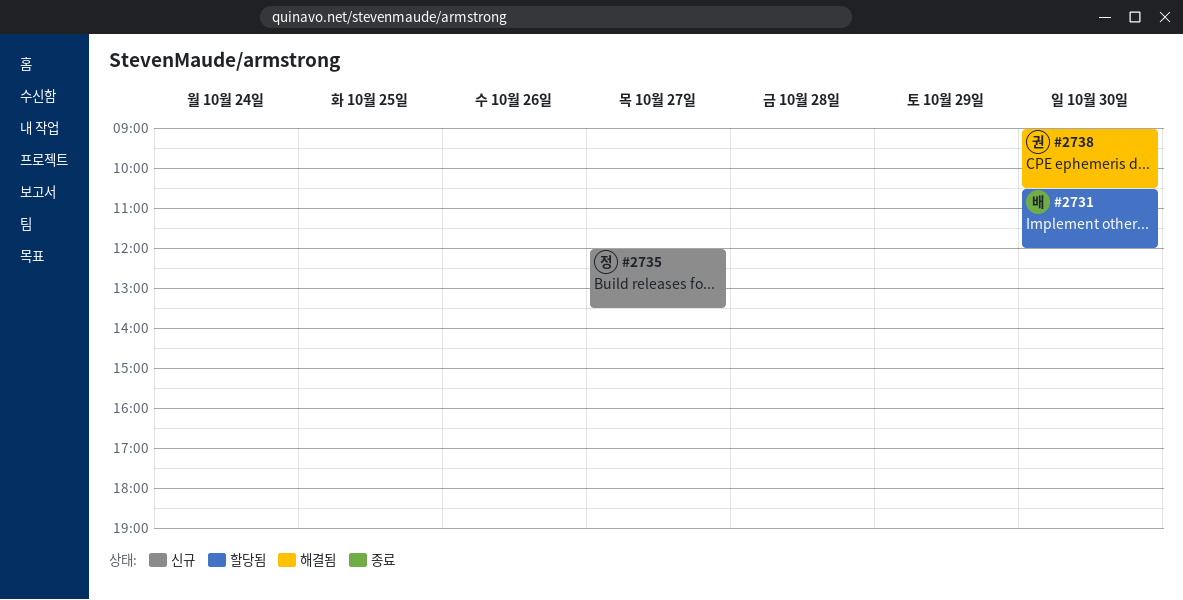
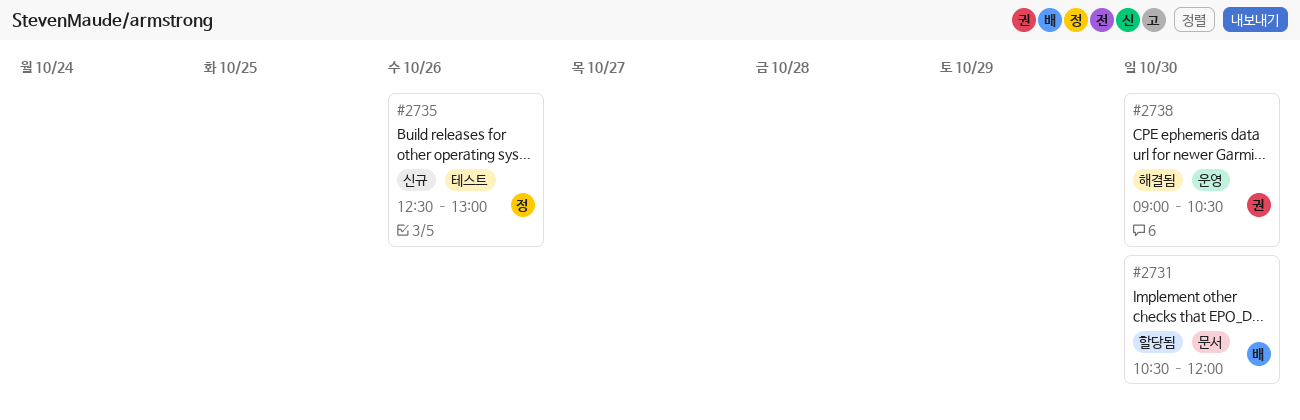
#2735, day: Oct 27 -> Oct 26
#2735, begins: 12:00 -> 12:30
#2735, ends: 13:30 -> 13:00

